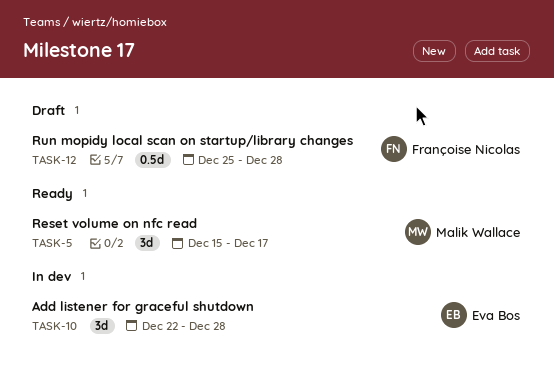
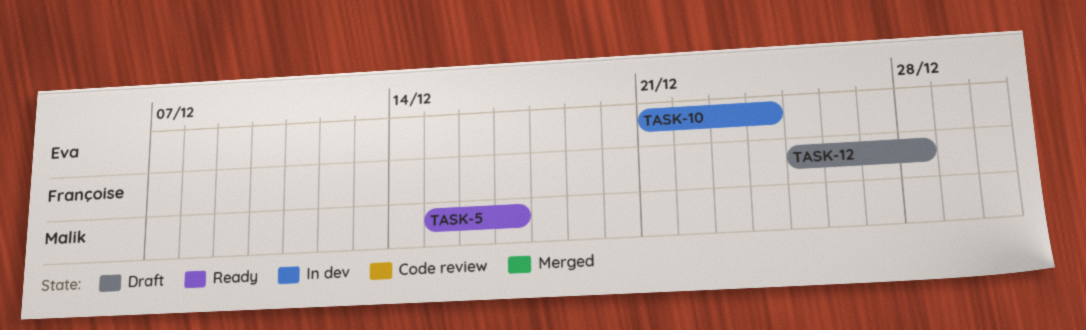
TASK-10, start: Dec 22 -> Dec 21
TASK-10, due: Dec 28 -> Dec 24

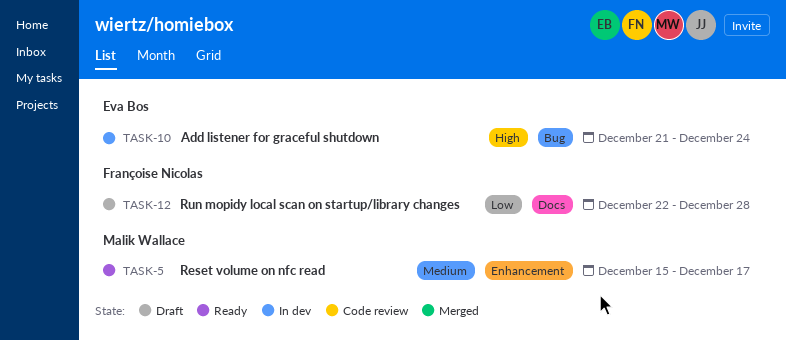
TASK-12, start: Dec 25 -> Dec 22

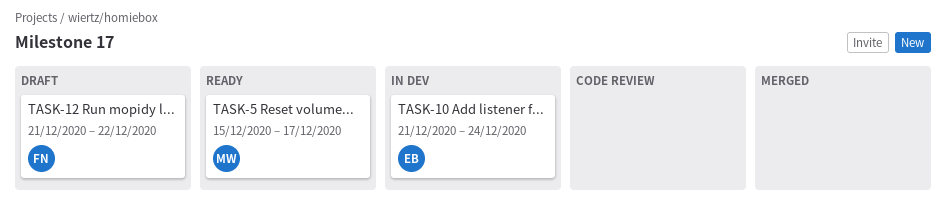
TASK-12, start: Dec 22 -> Dec 21
TASK-12, due: Dec 28 -> Dec 22

